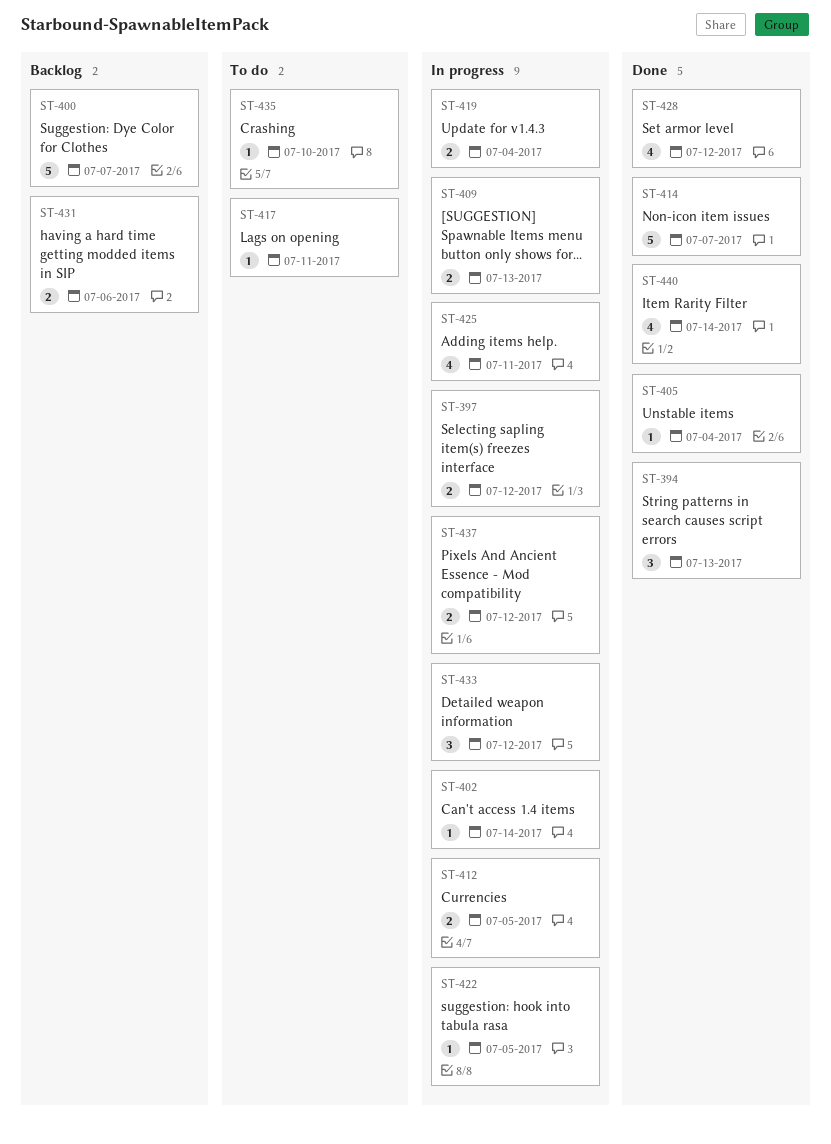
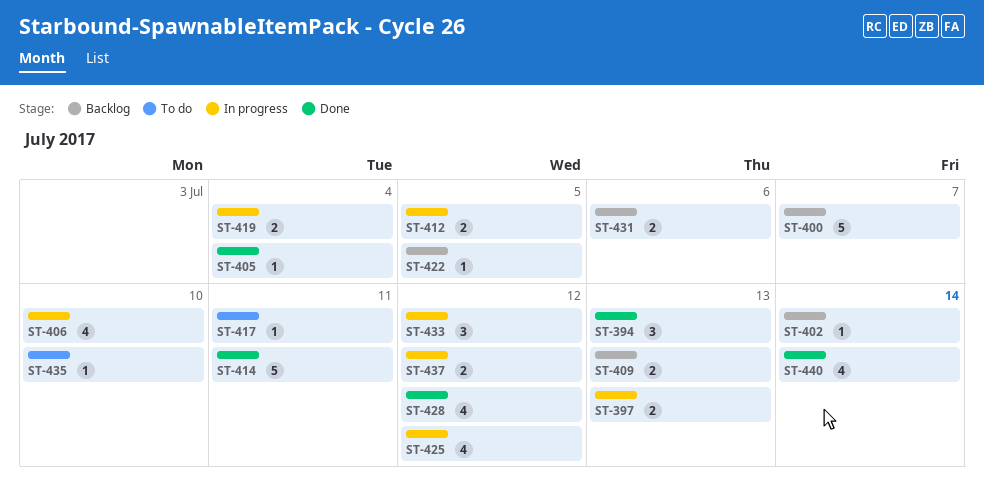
ST-397, due: Jul 12 -> Jul 13
ST-402, status: In progress -> Backlog
ST-406: none -> present
ST-409, status: In progress -> Backlog
ST-414, due: Jul 7 -> Jul 11
ST-422, status: In progress -> Backlog
ST-425, due: Jul 11 -> Jul 12

